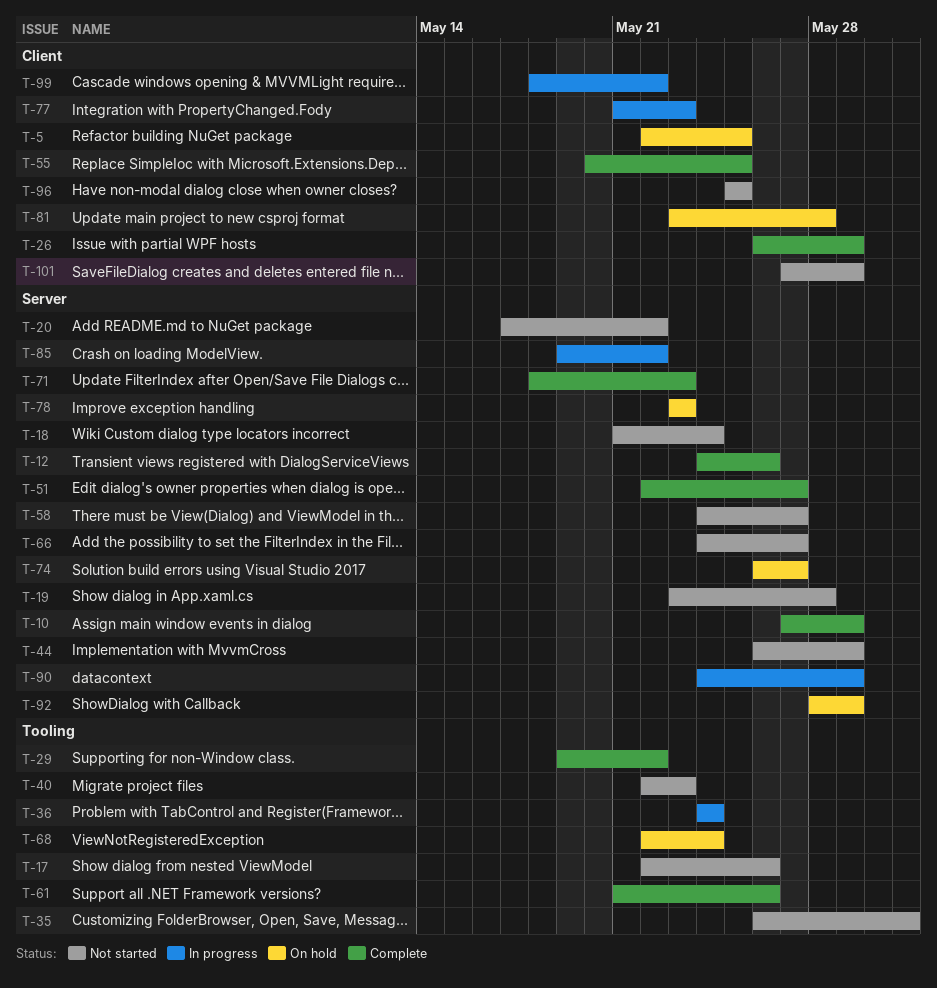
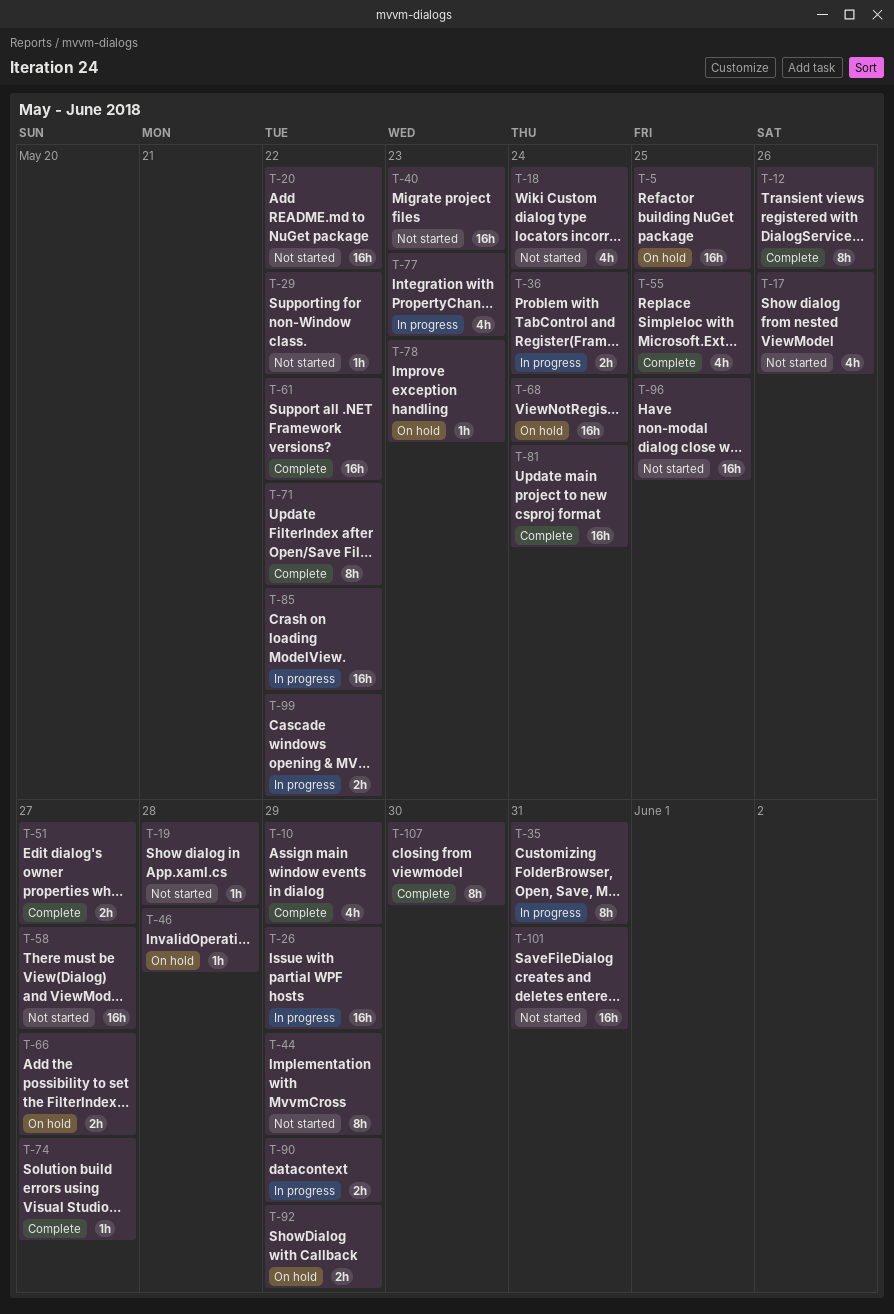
T-26, status: Complete -> In progress
T-29, status: Complete -> Not started
T-35, status: Not started -> In progress
T-46: none -> present
T-61, due: May 26 -> May 22
T-66, status: Not started -> On hold
T-71, due: May 23 -> May 22
T-74, status: On hold -> Complete
T-81, status: On hold -> Complete
T-81, due: May 28 -> May 24
T-101, due: May 29 -> May 31
T-107: none -> present

